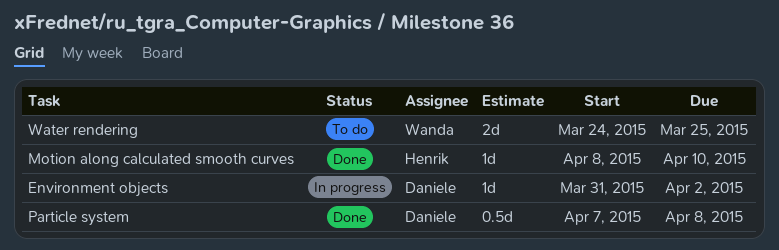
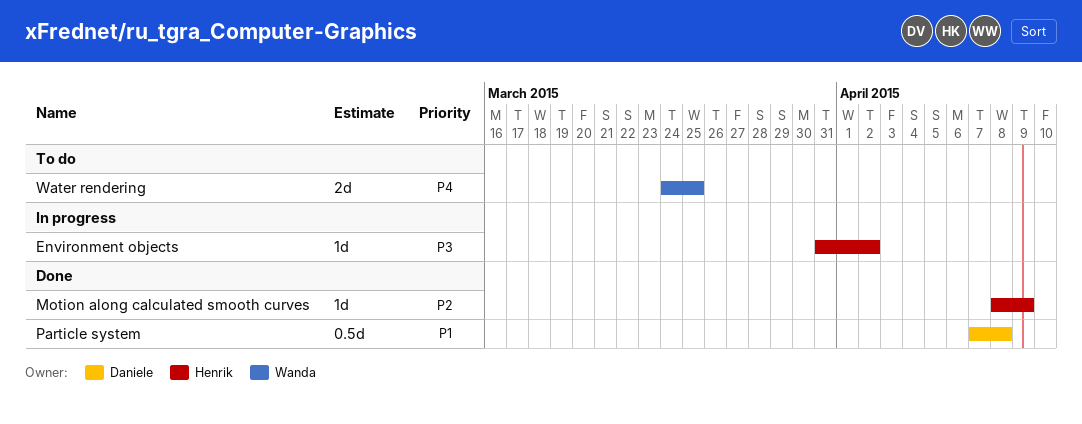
Environment objects, owner: Daniele -> Henrik
Motion along calculated smooth curves, due: Apr 10 -> Apr 9

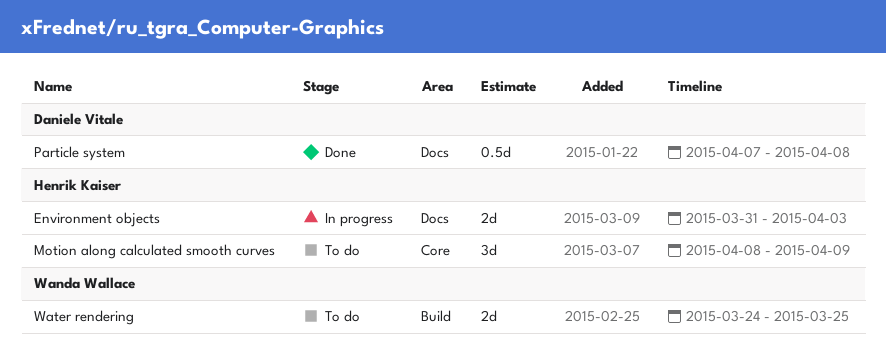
Environment objects, estimate: 1d -> 2d
Environment objects, due: Apr 2 -> Apr 3
Motion along calculated smooth curves, status: Done -> To do
Motion along calculated smooth curves, estimate: 1d -> 3d

